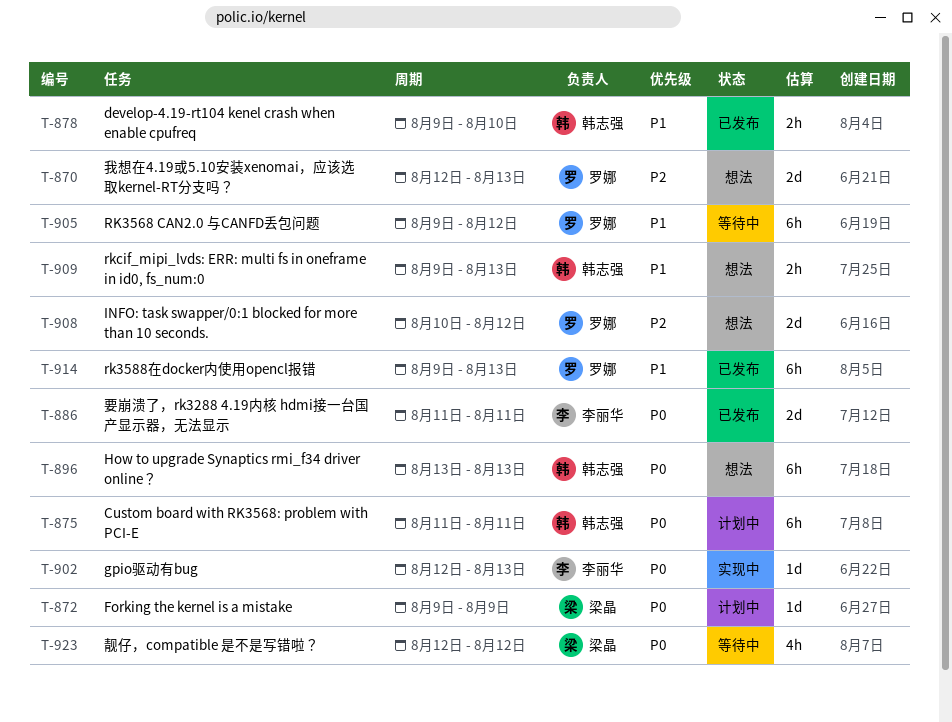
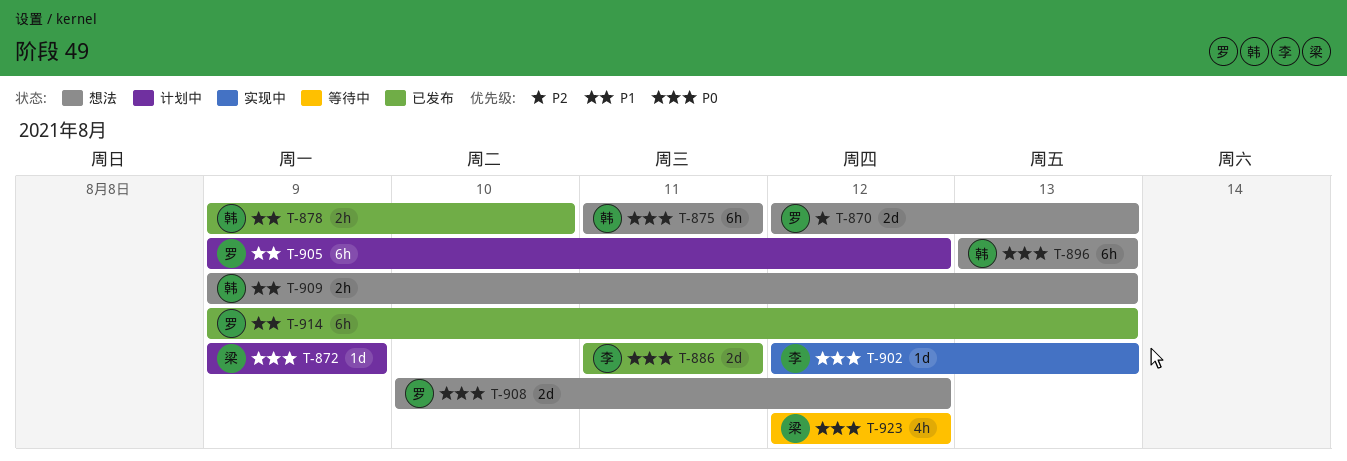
T-875, status: 计划中 -> 想法
T-905, status: 等待中 -> 计划中
T-908, priority: P2 -> P0

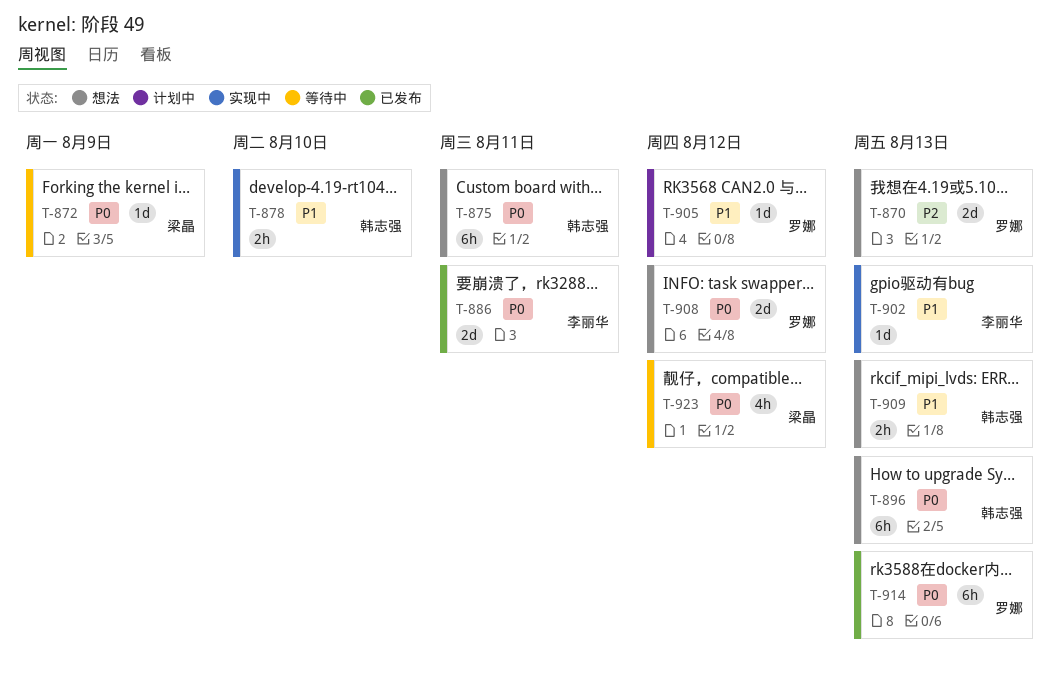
T-872, status: 计划中 -> 等待中
T-878, status: 已发布 -> 实现中
T-902, priority: P0 -> P1
T-905, estimate: 6h -> 1d
T-914, priority: P1 -> P0

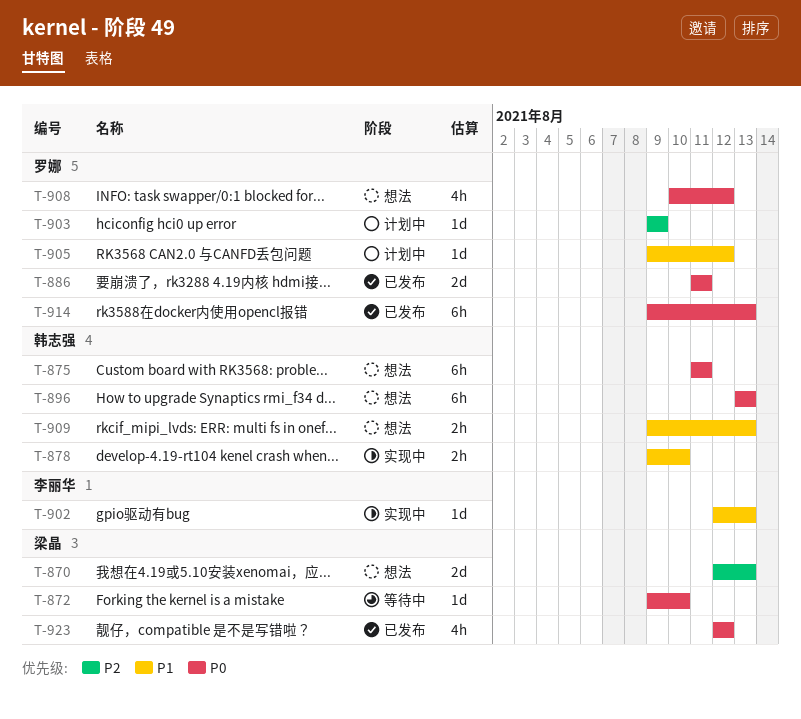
T-870, owner: 罗娜 -> 梁晶
T-872, due: Aug 9 -> Aug 10
T-886, owner: 李丽华 -> 罗娜
T-903: none -> present
T-908, estimate: 2d -> 4h
T-923, status: 等待中 -> 已发布

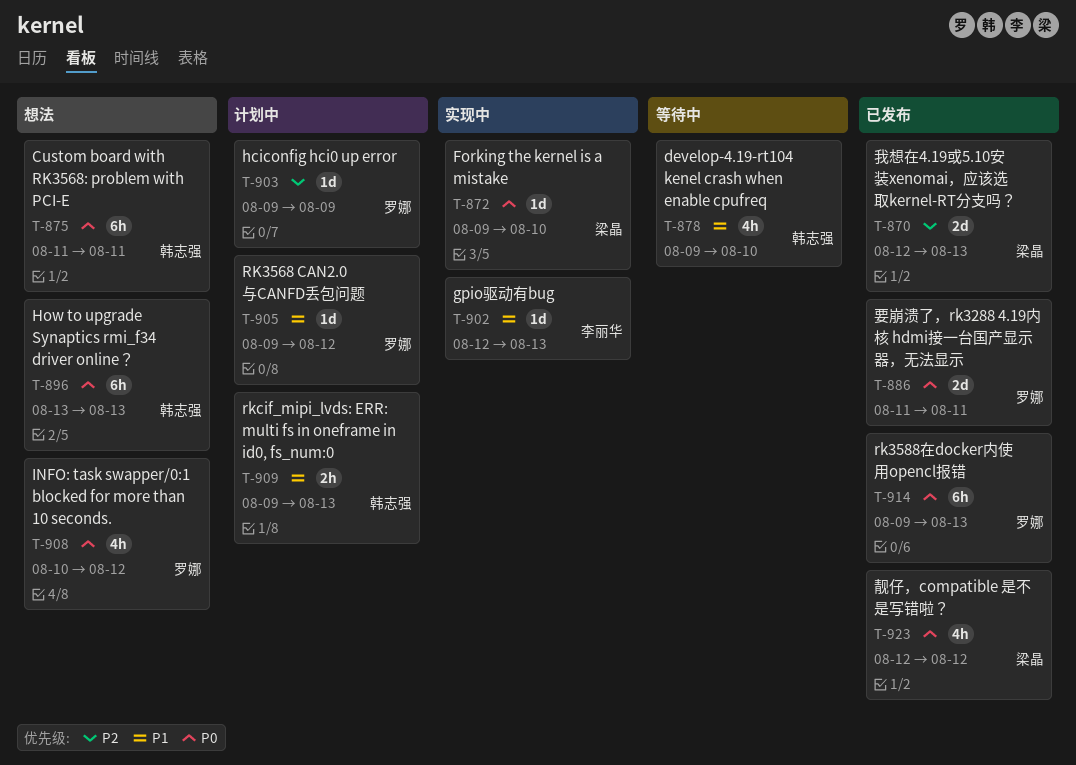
T-870, status: 想法 -> 已发布
T-872, status: 等待中 -> 实现中
T-878, status: 实现中 -> 等待中
T-878, estimate: 2h -> 4h
T-909, status: 想法 -> 计划中

